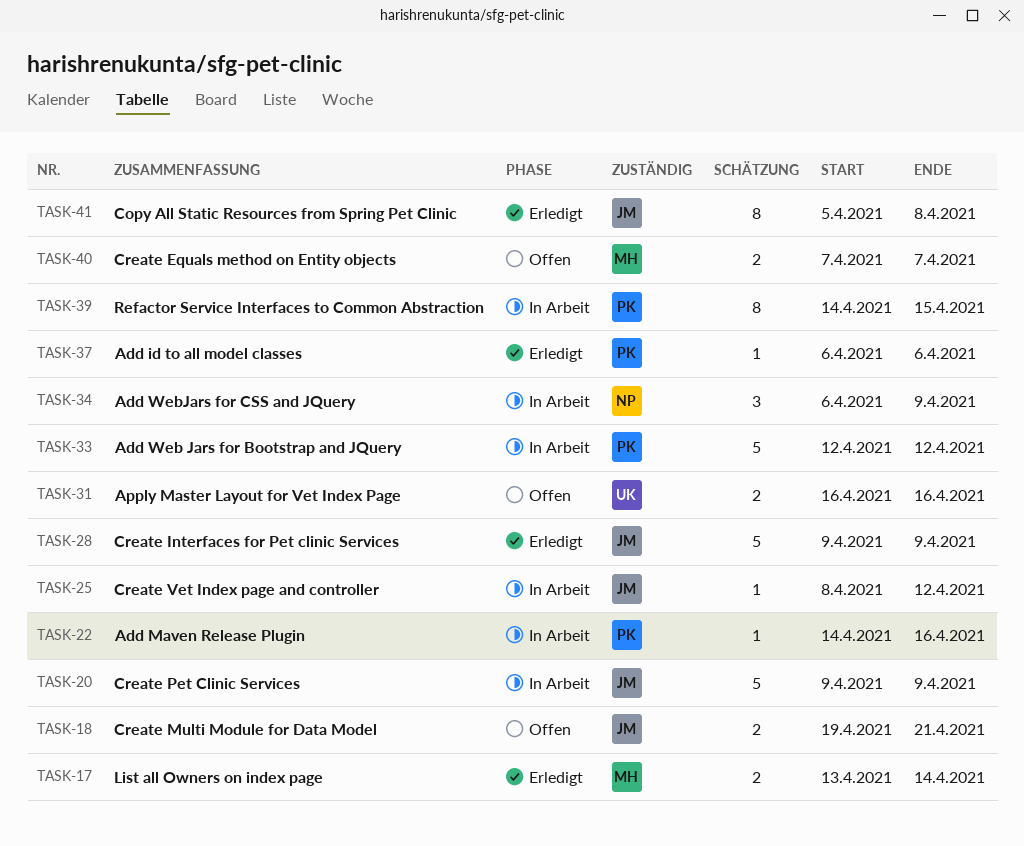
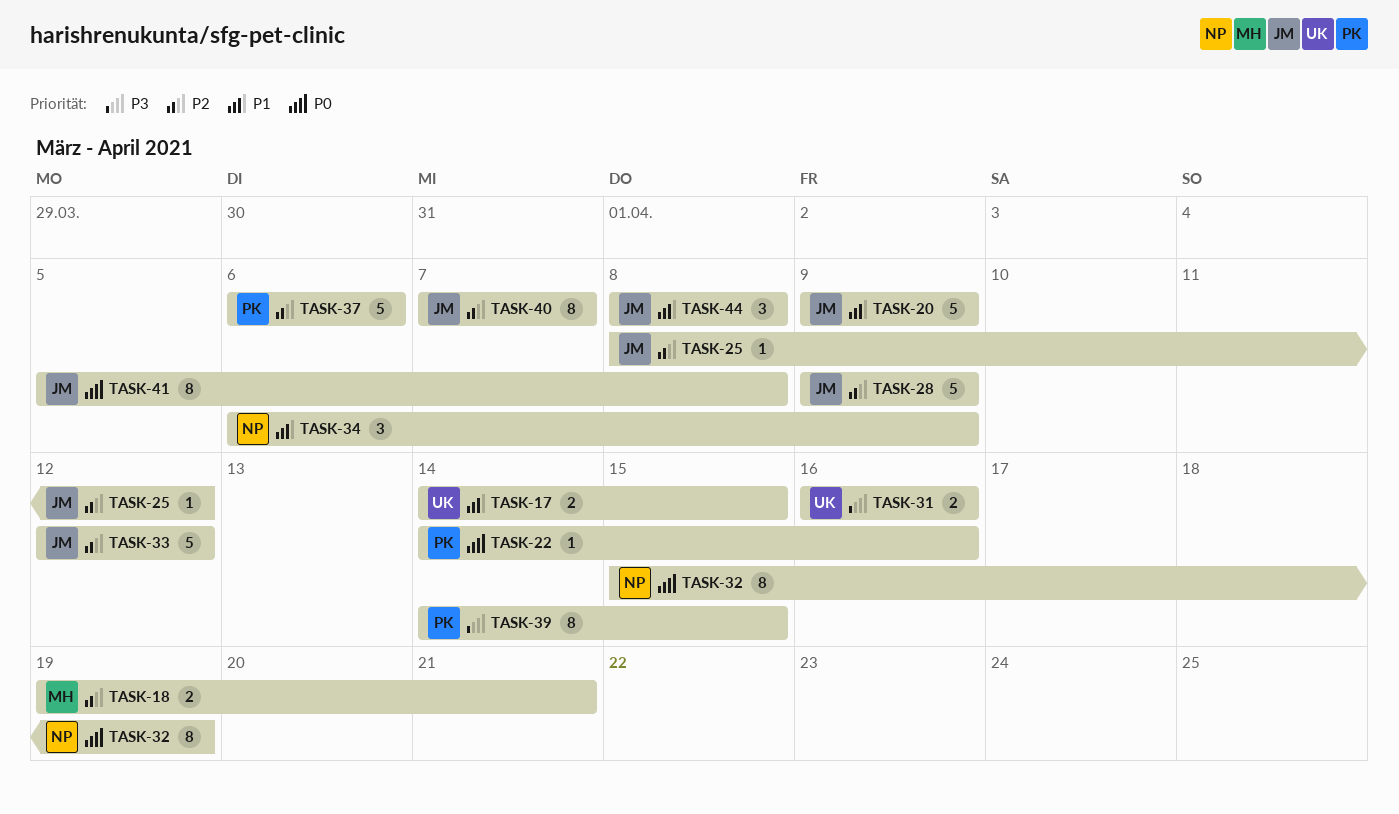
TASK-17, owner: MH -> UK
TASK-17, start: Apr 13 -> Apr 14
TASK-17, due: Apr 14 -> Apr 15
TASK-18, owner: JM -> MH
TASK-32: none -> present
TASK-33, owner: PK -> JM
TASK-37, estimate: 1 -> 5
TASK-40, owner: MH -> JM
TASK-40, estimate: 2 -> 8
TASK-44: none -> present

